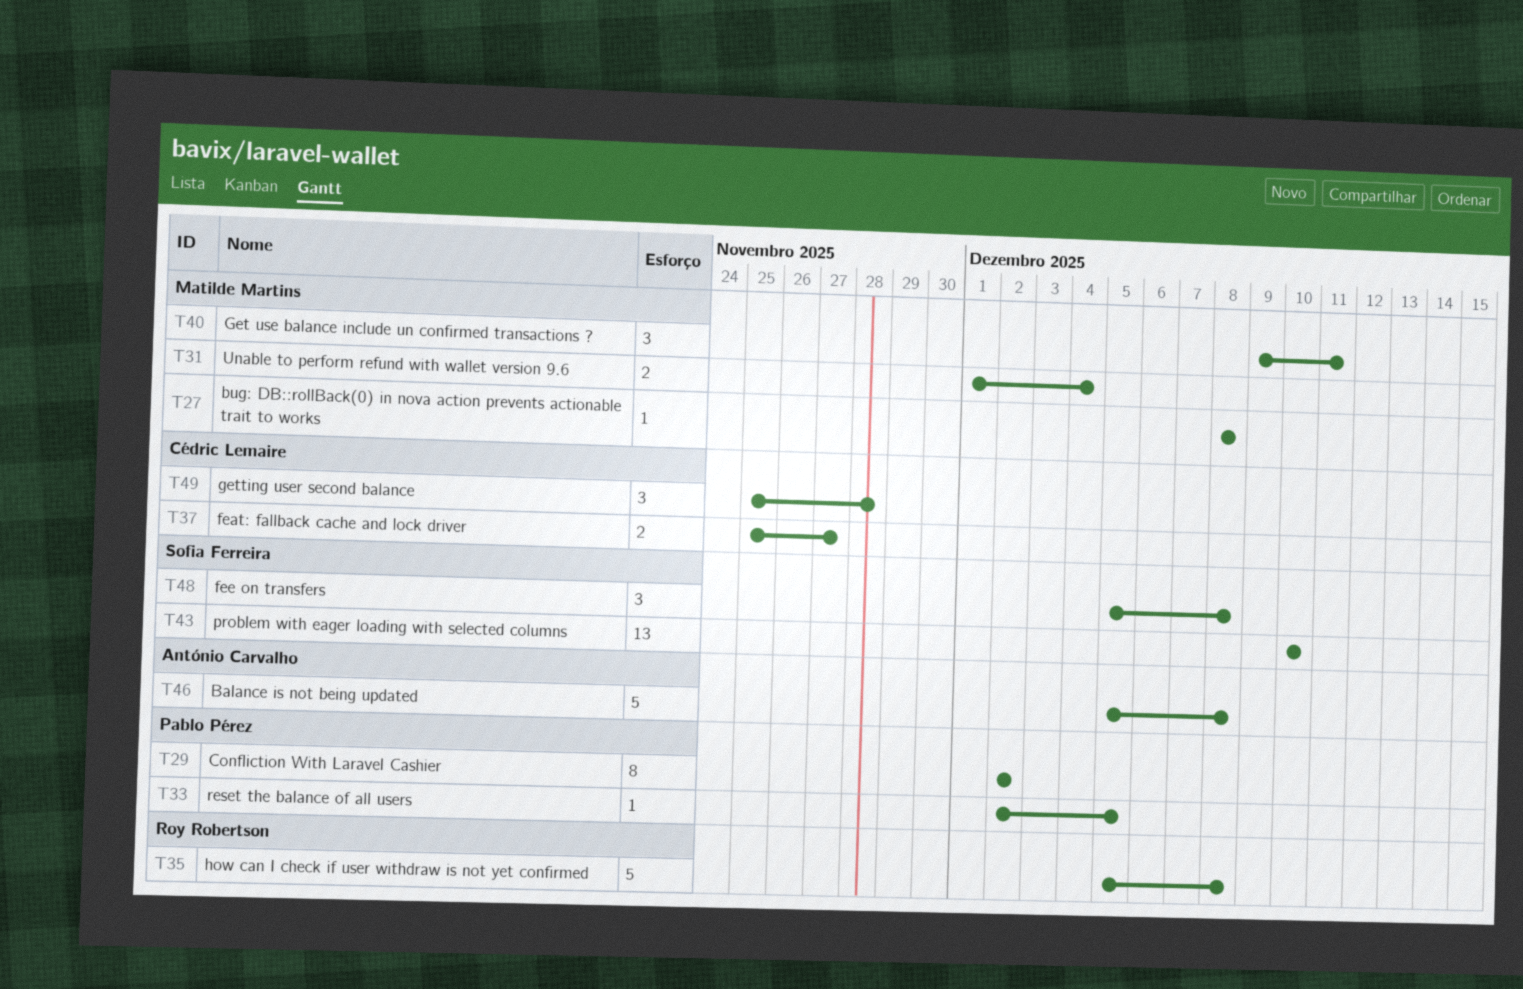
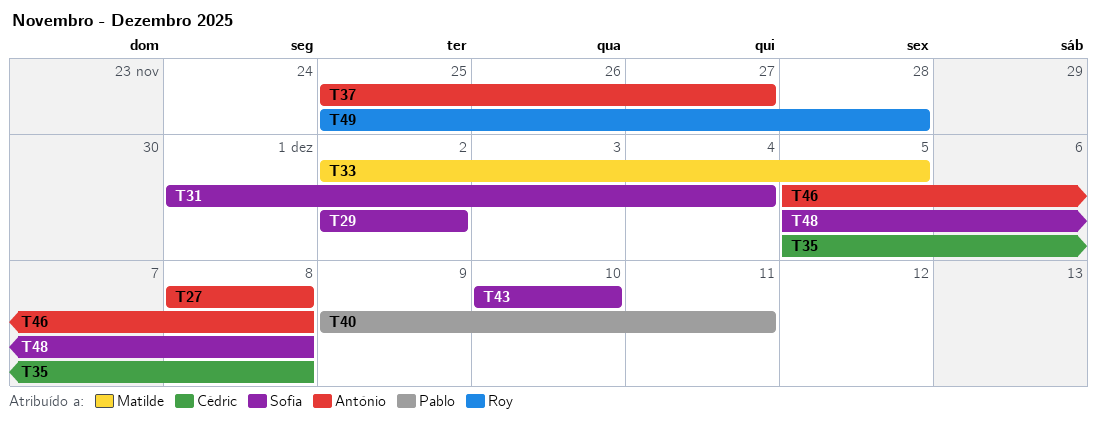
T27, owner: Matilde Martins -> António Carvalho
T29, owner: Pablo Pérez -> Sofia Ferreira
T31, owner: Matilde Martins -> Sofia Ferreira
T33, owner: Pablo Pérez -> Matilde Martins
T35, owner: Roy Robertson -> Cédric Lemaire
T37, owner: Cédric Lemaire -> António Carvalho
T40, owner: Matilde Martins -> Pablo Pérez
T49, owner: Cédric Lemaire -> Roy Robertson

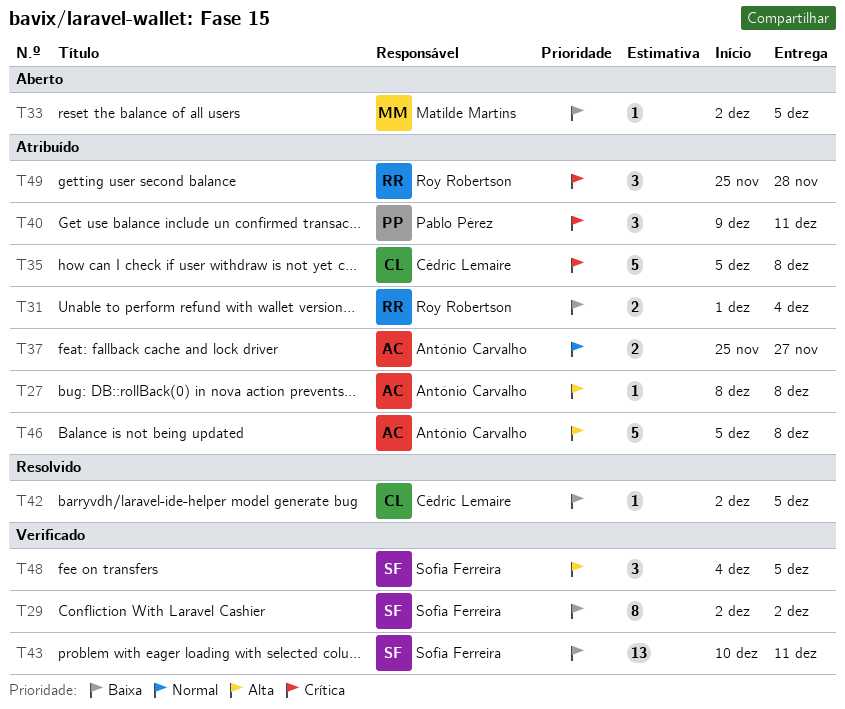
T31, owner: Sofia Ferreira -> Roy Robertson
T42: none -> present
T43, due: Dec 10 -> Dec 11
T48, start: Dec 5 -> Dec 4
T48, due: Dec 8 -> Dec 5

